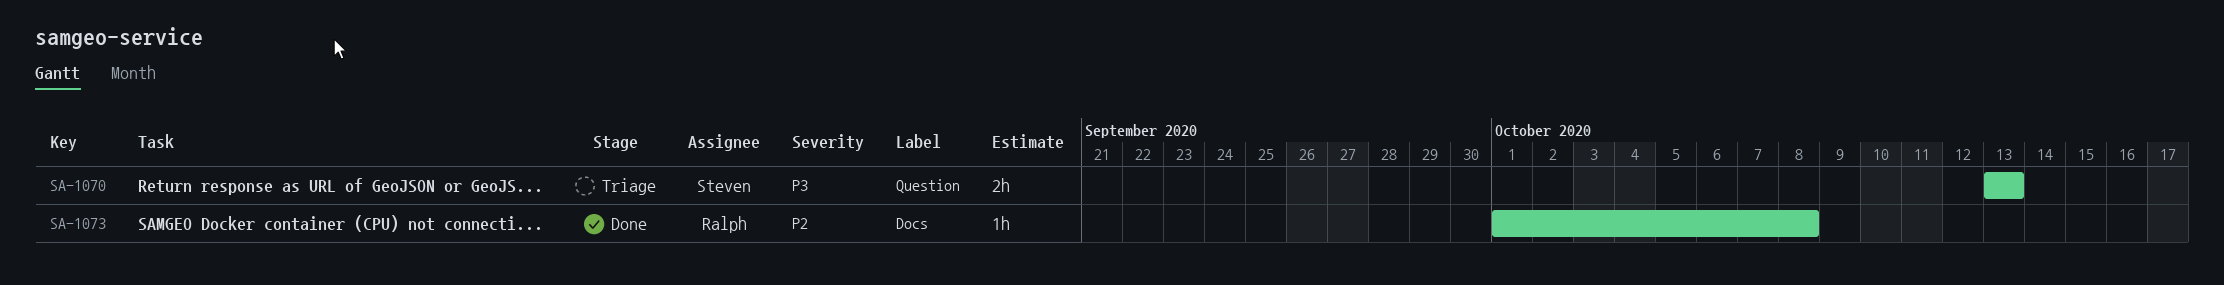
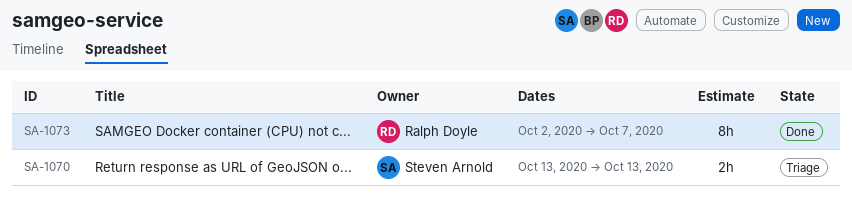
SA-1073, estimate: 1h -> 8h
SA-1073, start: Oct 1 -> Oct 2
SA-1073, due: Oct 8 -> Oct 7

